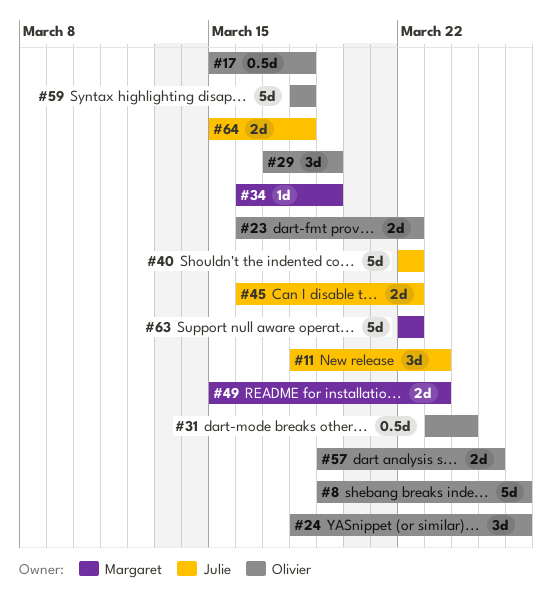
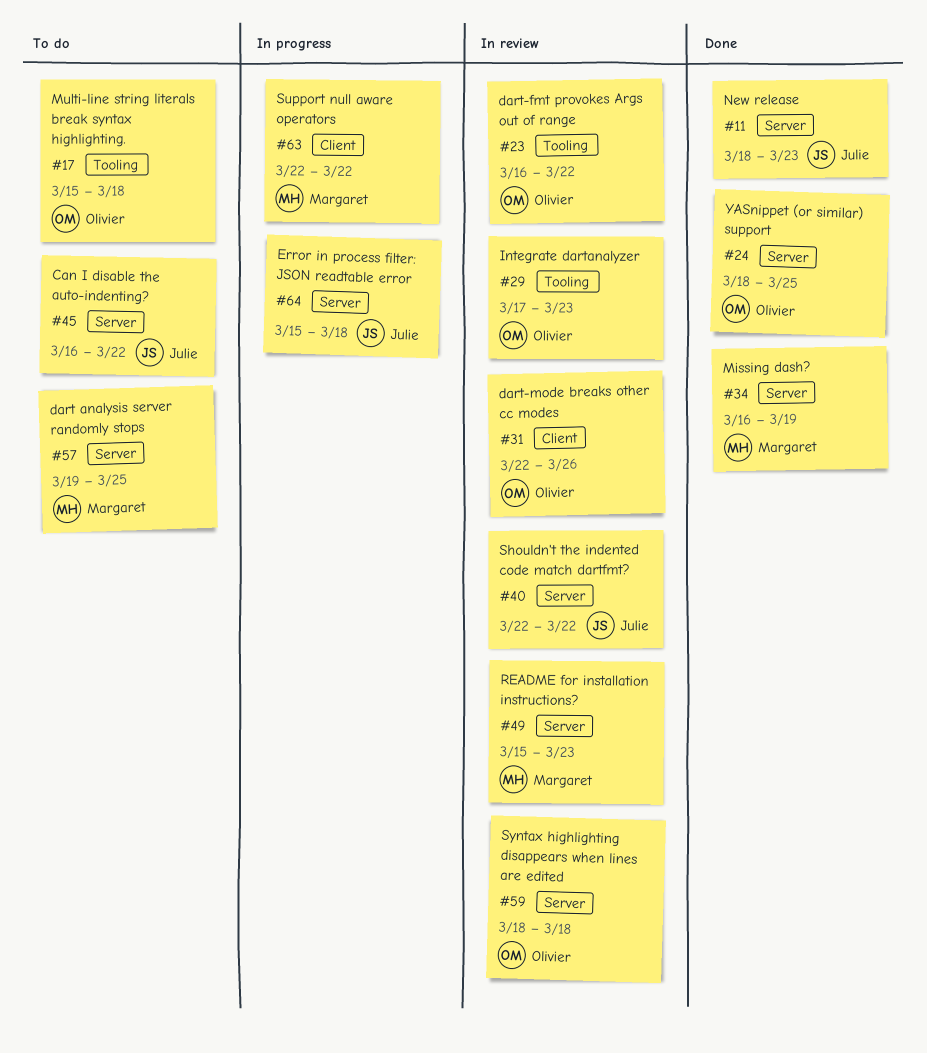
#8: present -> none
#24, due: Mar 26 -> Mar 25
#29, due: Mar 19 -> Mar 23
#31, start: Mar 23 -> Mar 22
#31, due: Mar 24 -> Mar 26
#57, owner: Olivier -> Margaret

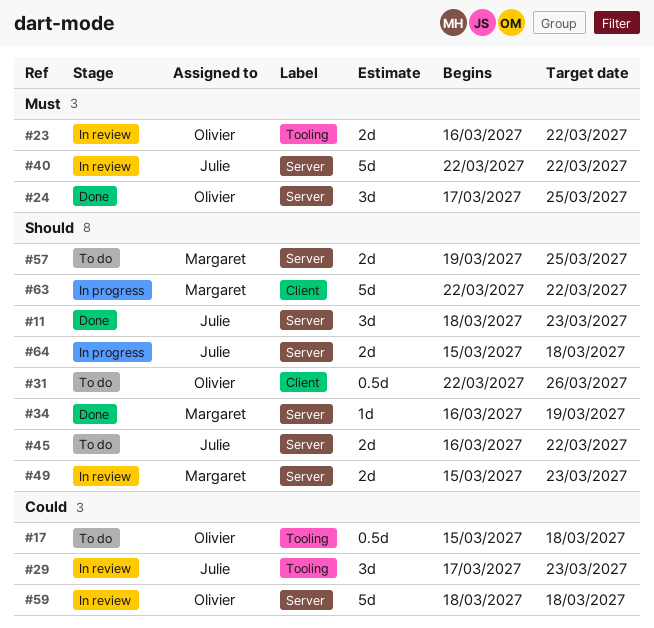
#24, start: Mar 18 -> Mar 17
#29, owner: Olivier -> Julie
#31, status: In review -> To do

